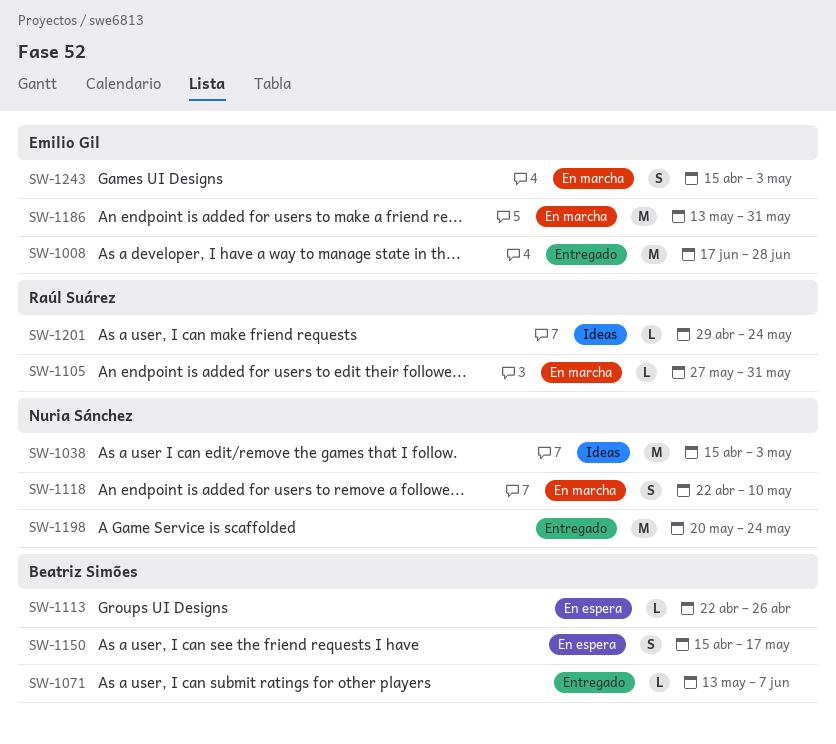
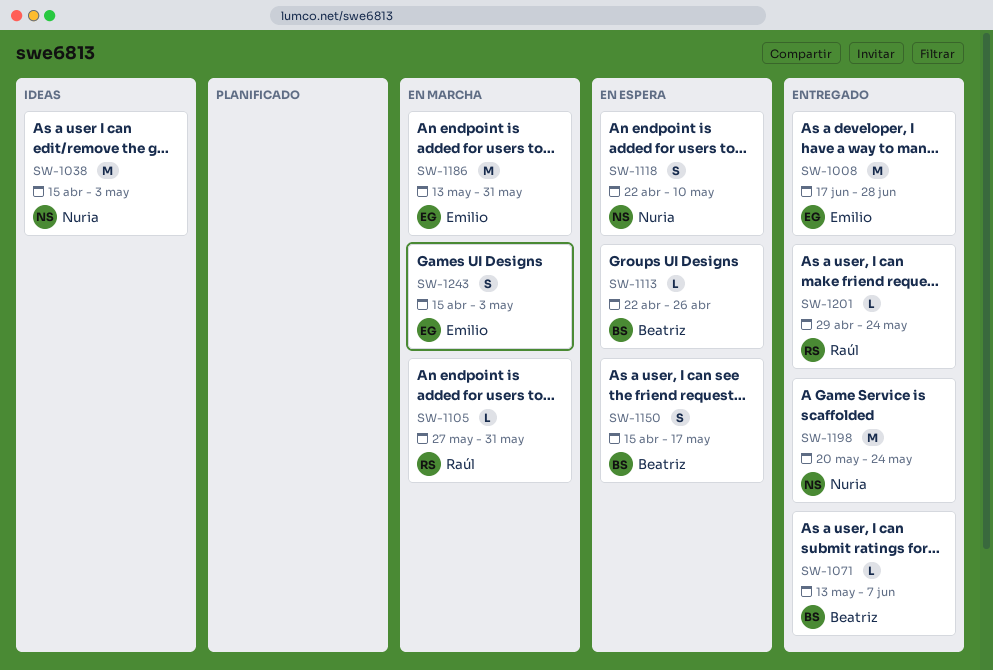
SW-1118, status: En marcha -> En espera
SW-1201, status: Ideas -> Entregado

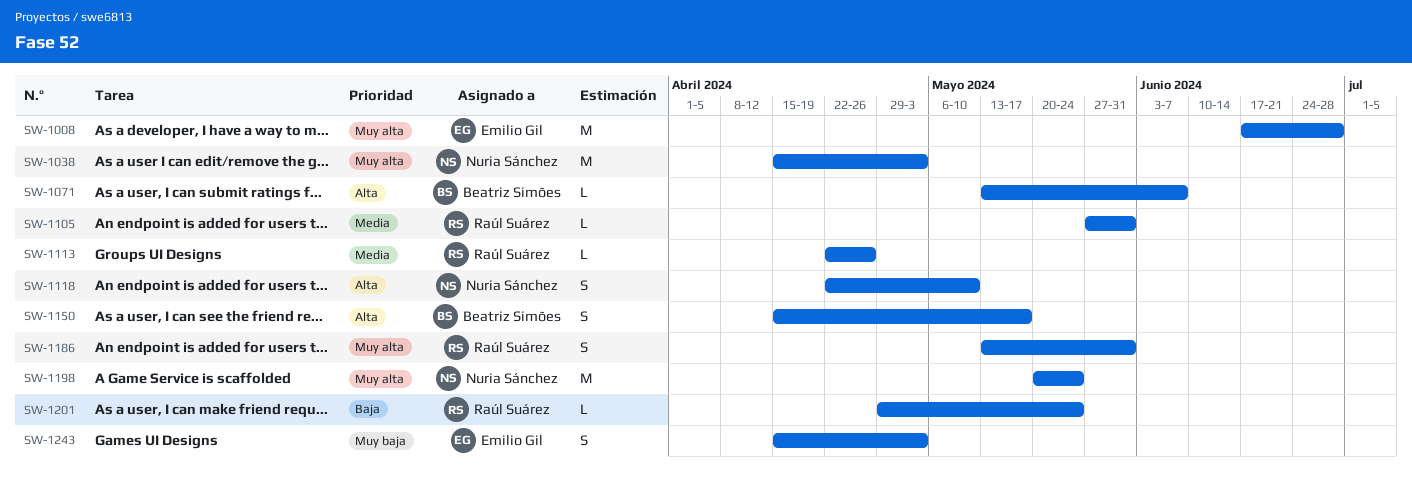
SW-1113, owner: Beatriz Simões -> Raúl Suárez
SW-1186, owner: Emilio Gil -> Raúl Suárez
SW-1186, estimate: M -> S

